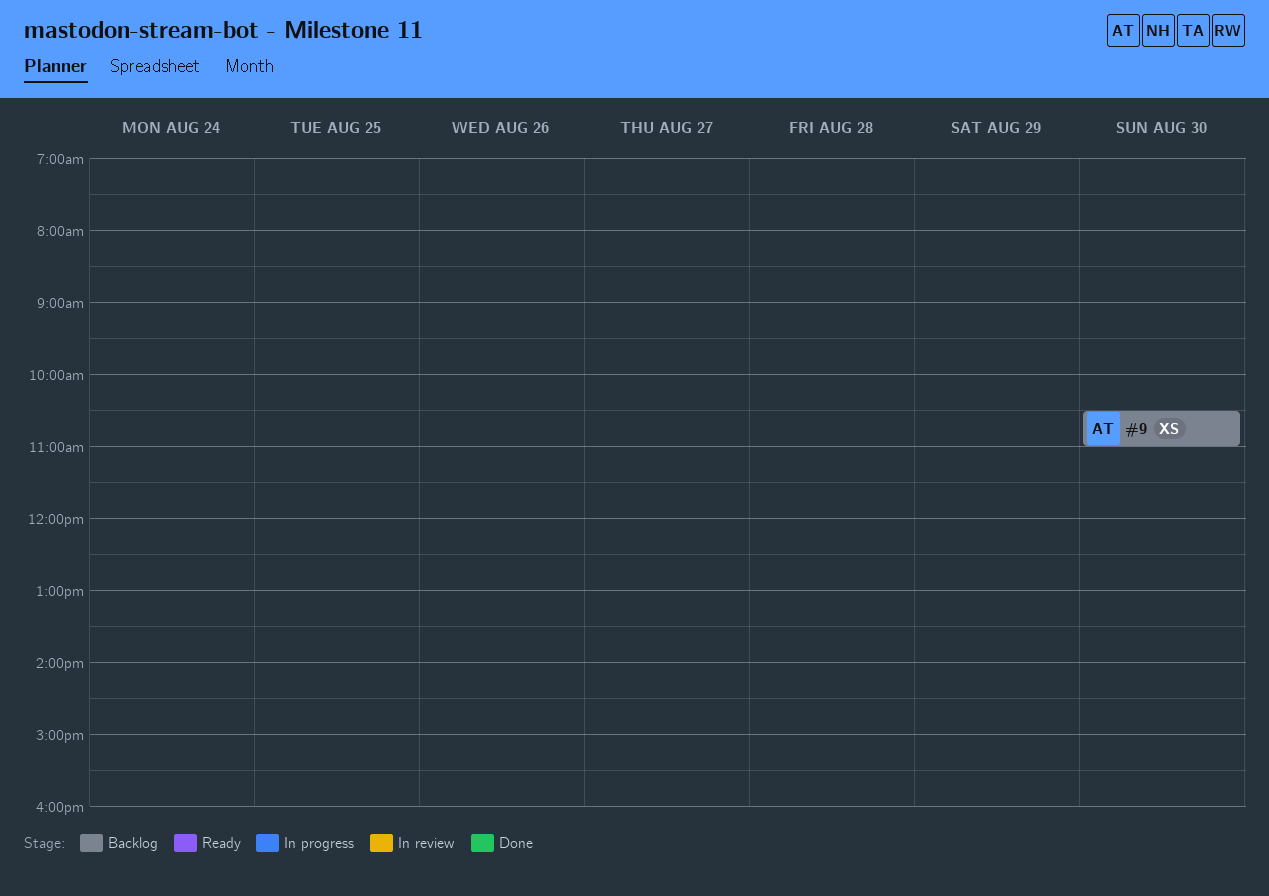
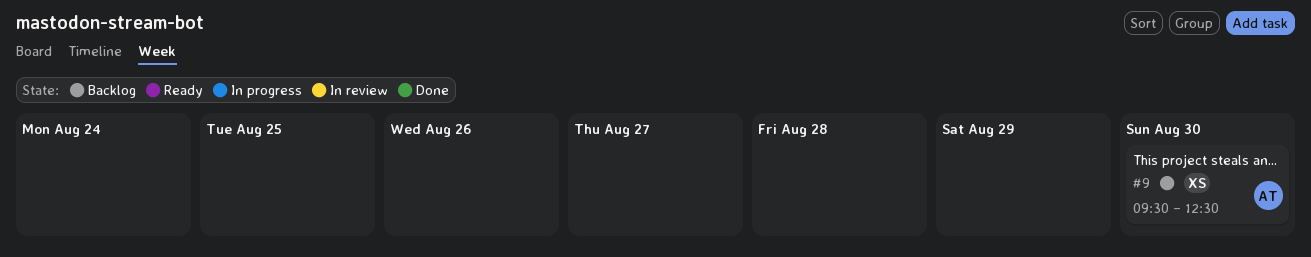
#9, begins: 10:30 -> 09:30
#9, ends: 11:00 -> 12:30

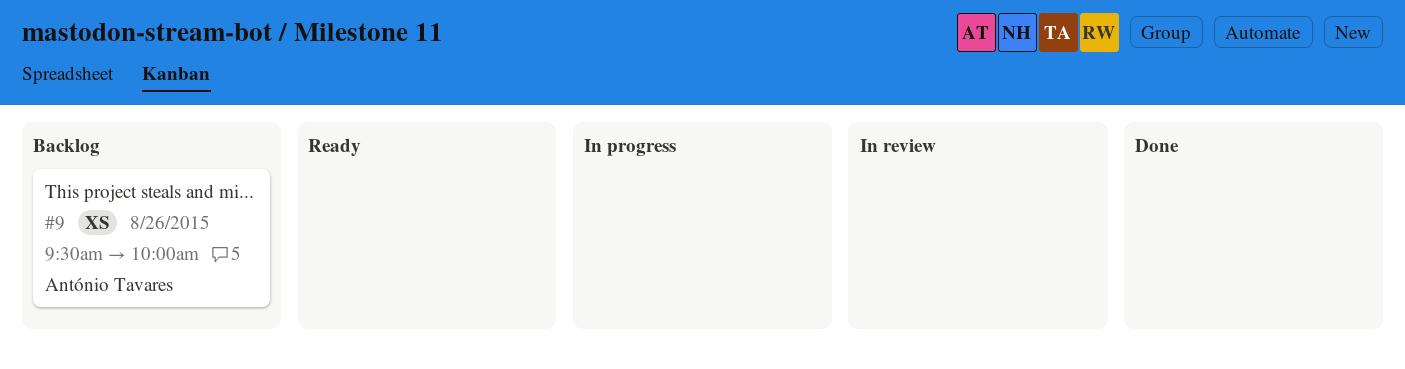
#9, day: Aug 30 -> Aug 26
#9, ends: 12:30 -> 10:00

